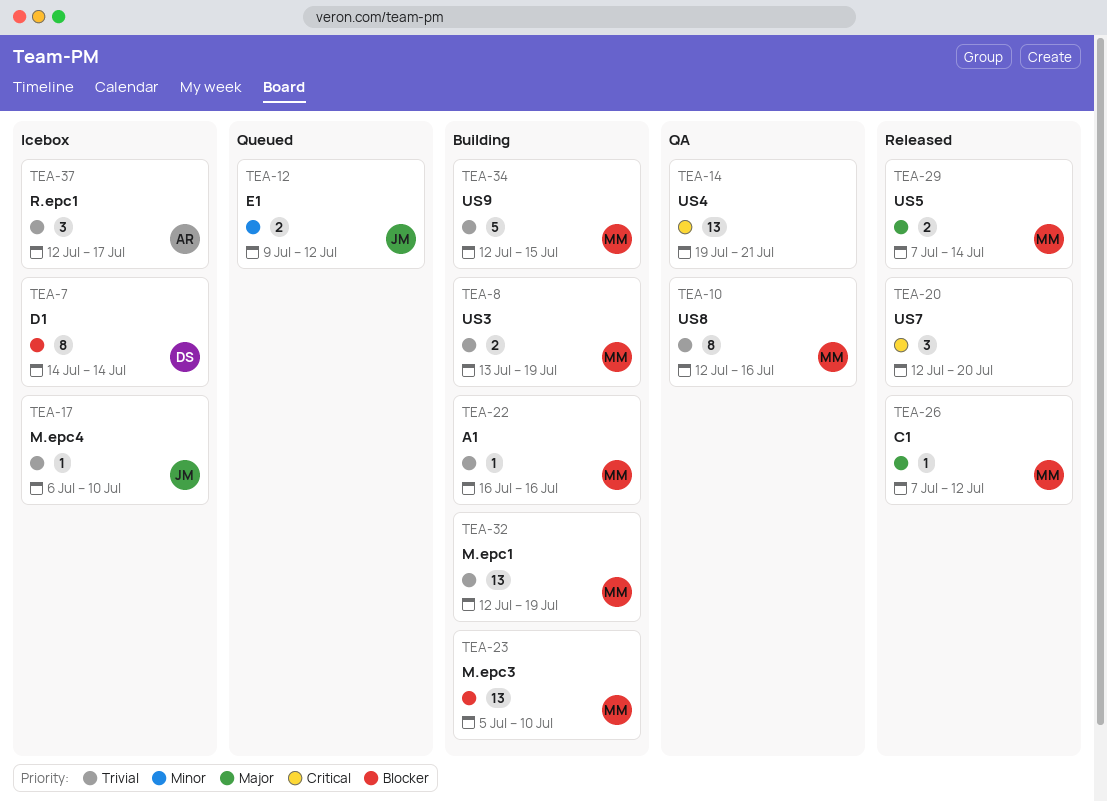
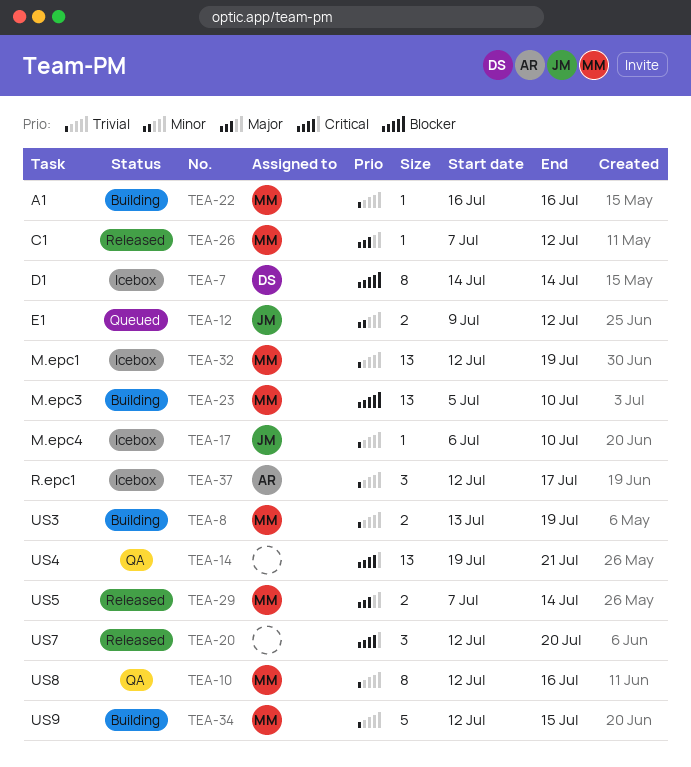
TEA-32, status: Building -> Icebox

